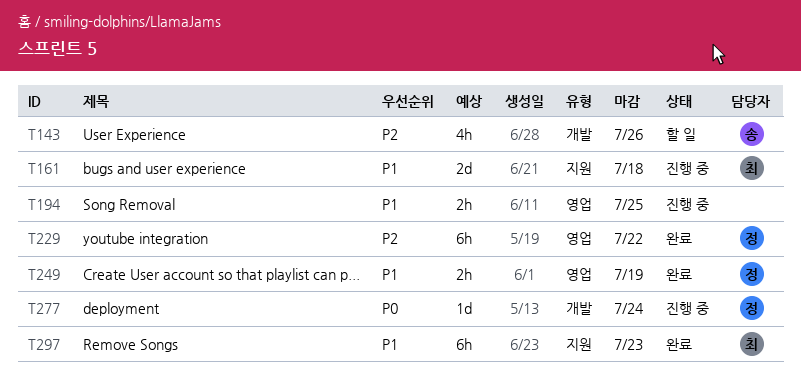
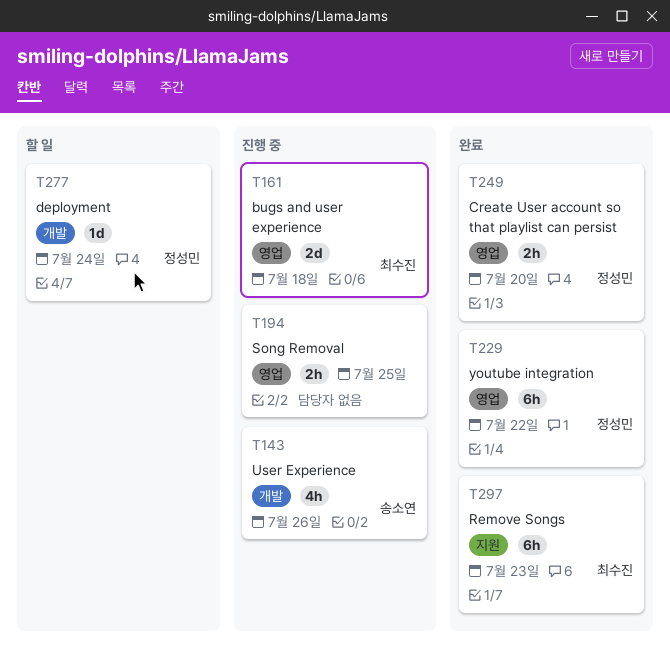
T143, status: 할 일 -> 진행 중
T161, label: 지원 -> 영업
T249, due: Jul 19 -> Jul 20
T277, status: 진행 중 -> 할 일

